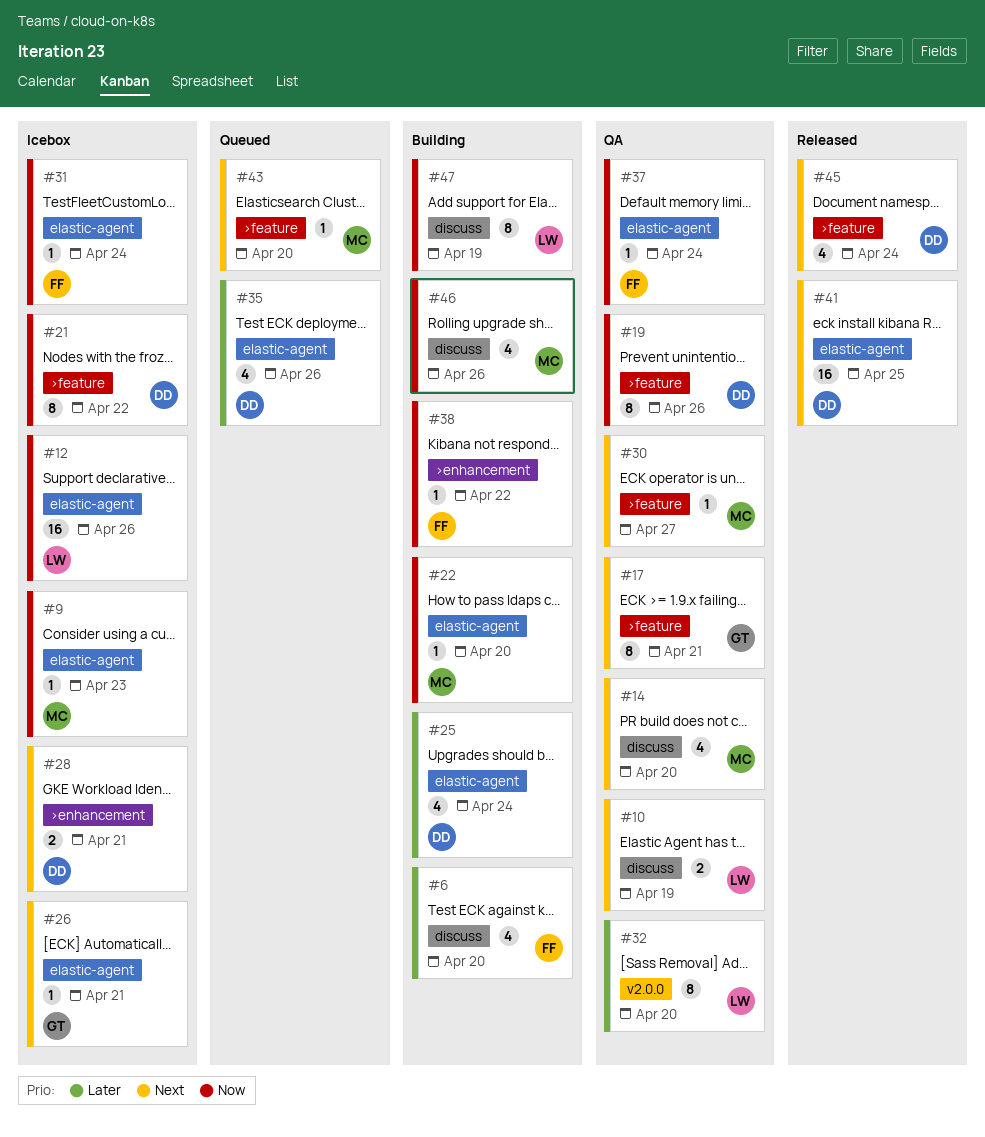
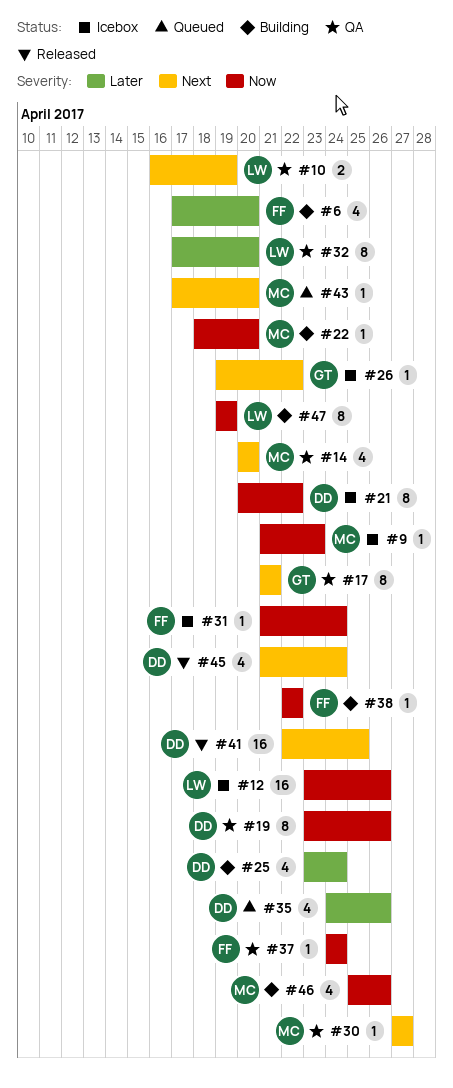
#26, due: Apr 21 -> Apr 22
#28: present -> none

